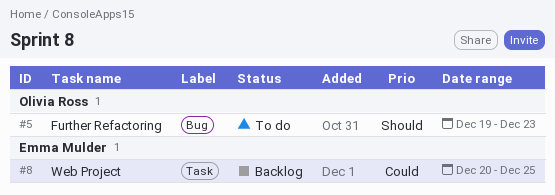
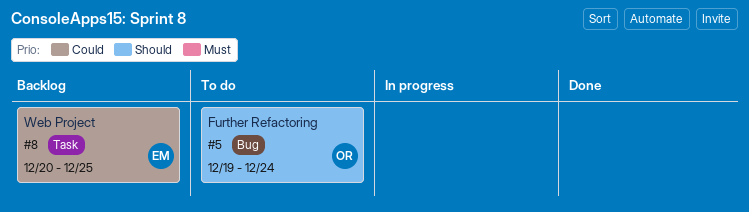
#5, due: Dec 23 -> Dec 24

